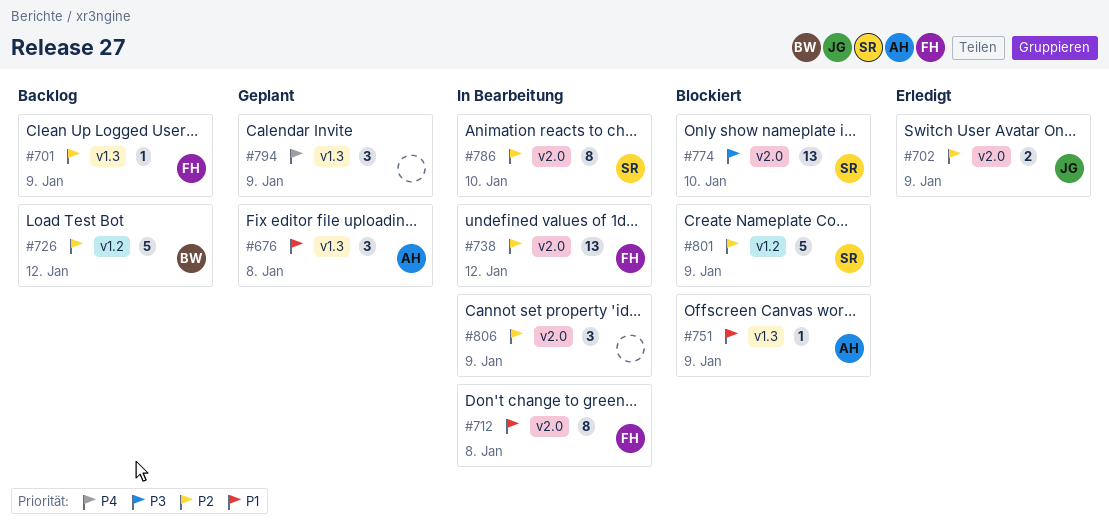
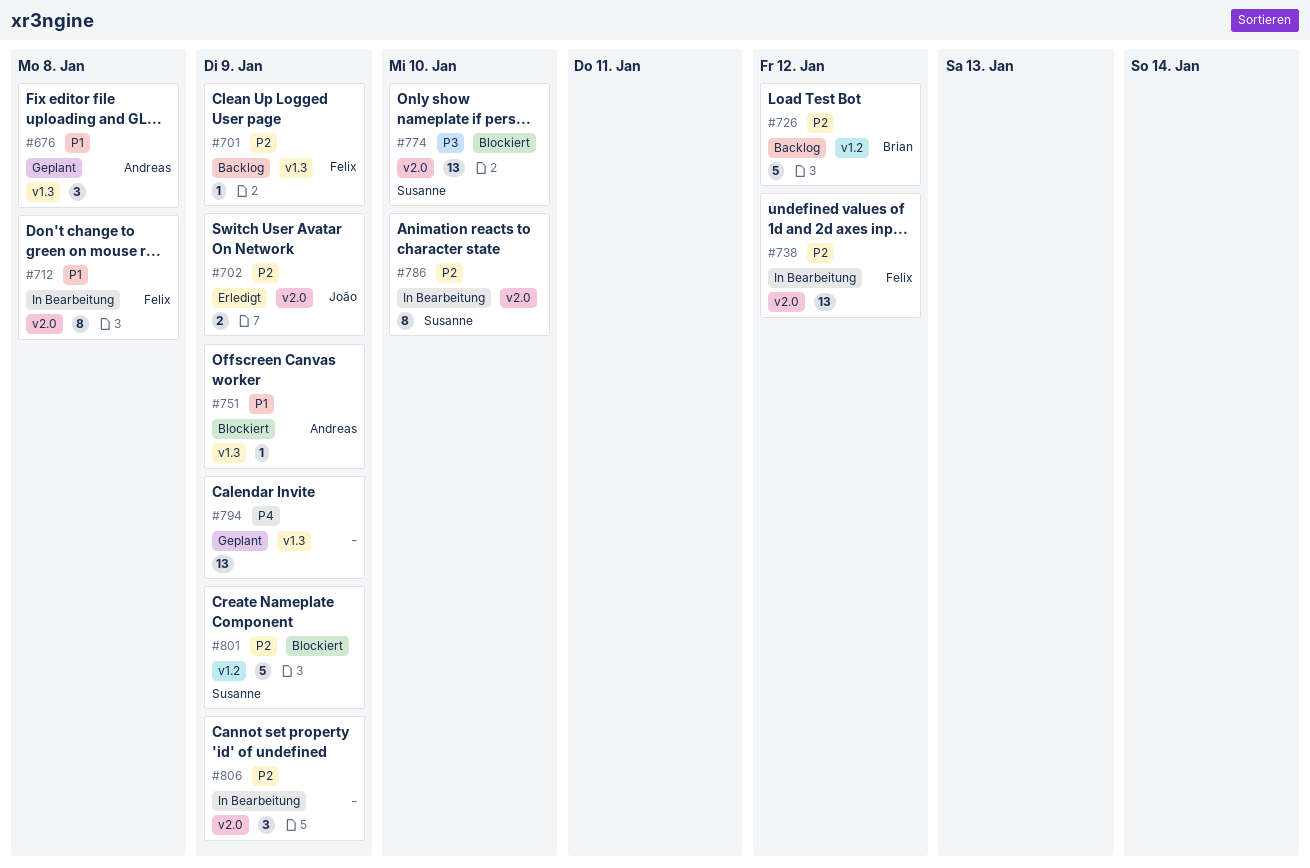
#794, estimate: 3 -> 13

